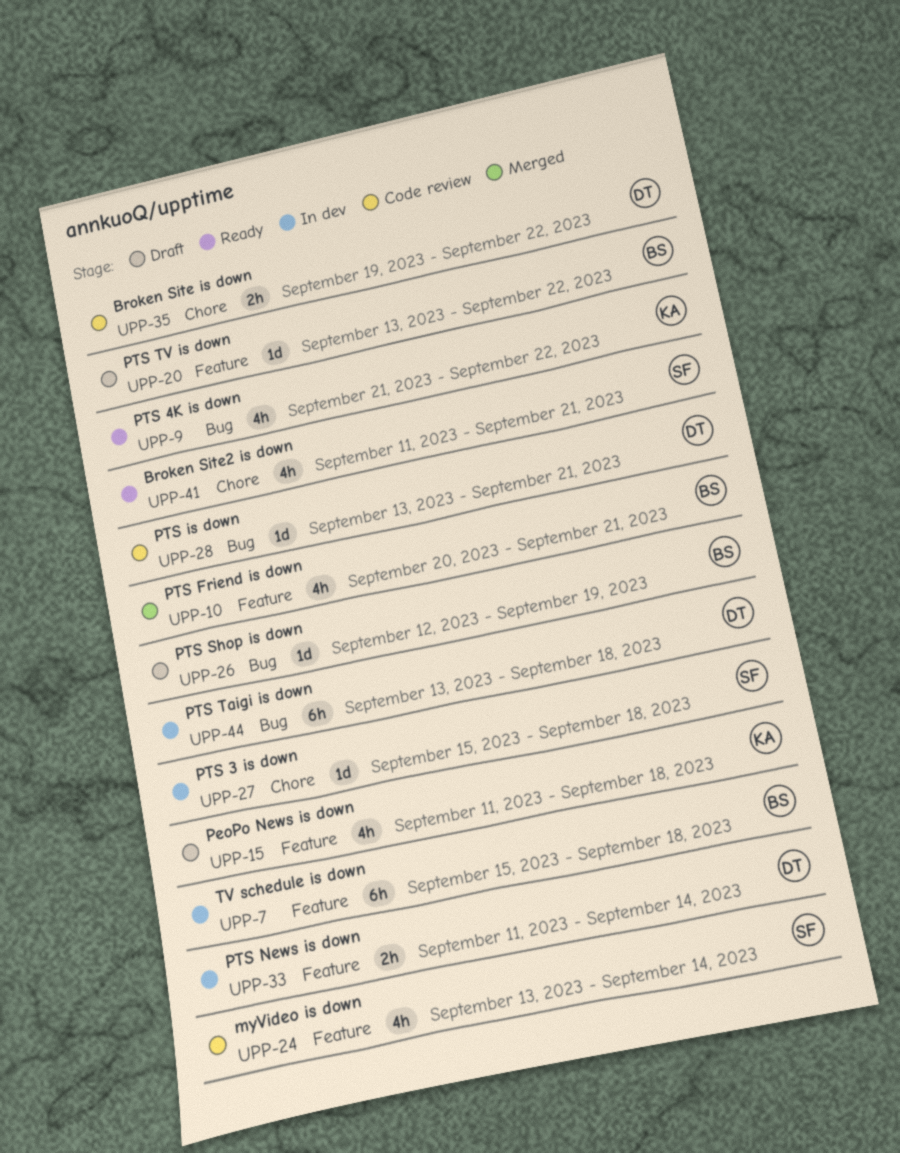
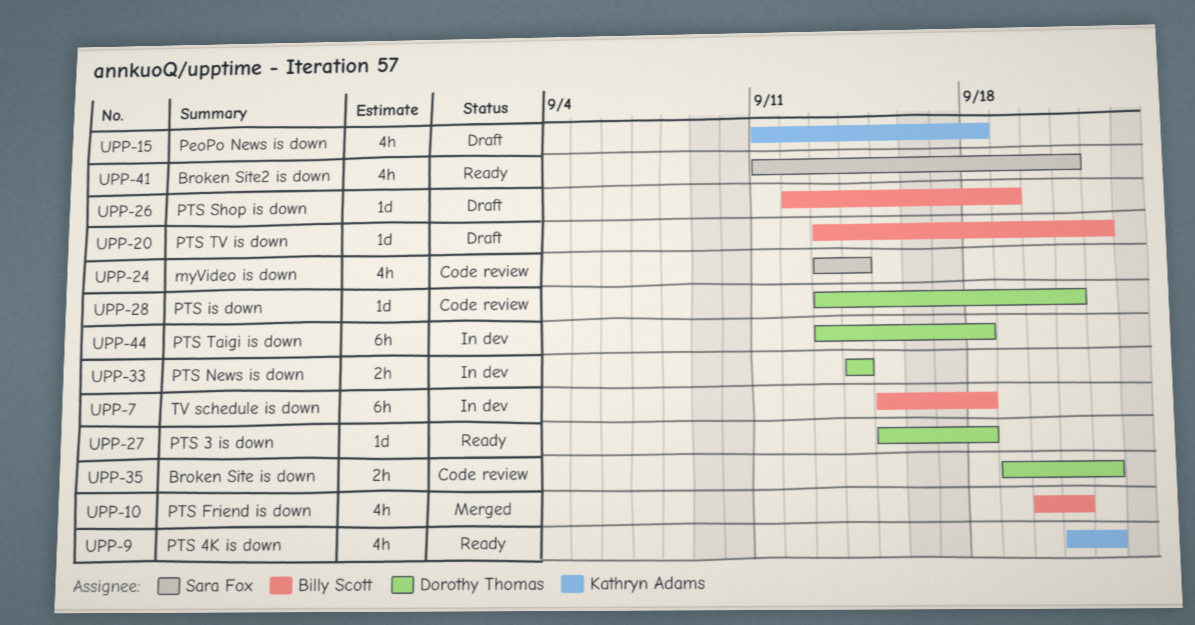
UPP-27, status: In dev -> Ready
UPP-27, owner: Sara Fox -> Dorothy Thomas
UPP-33, start: Sep 11 -> Sep 14

